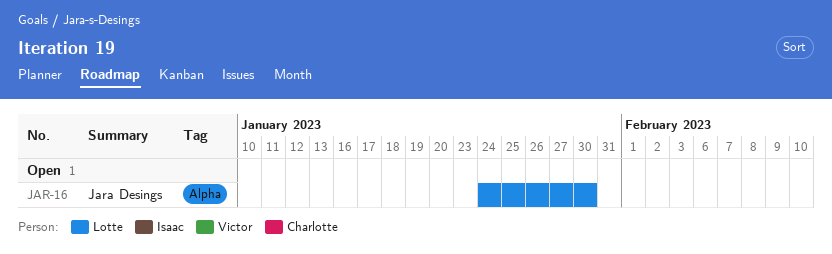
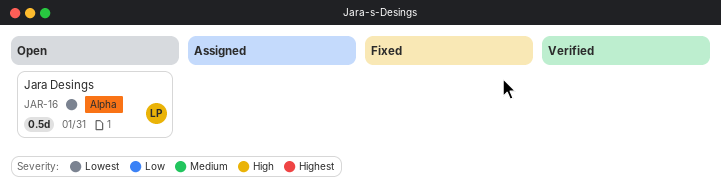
JAR-16, due: Jan 30 -> Jan 31

